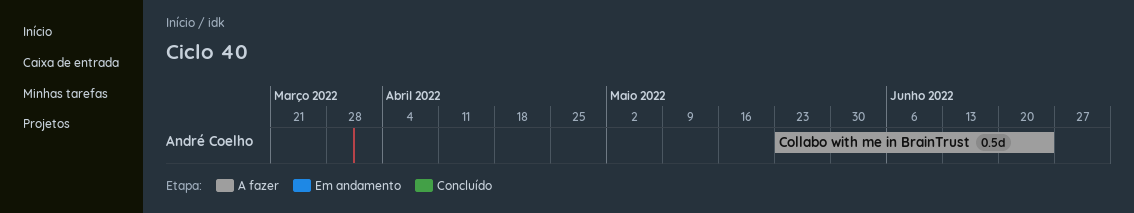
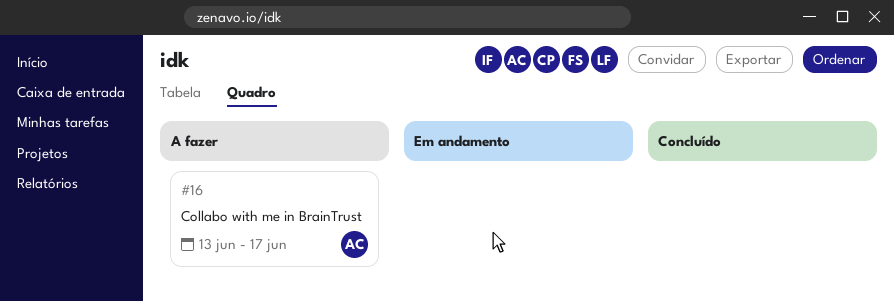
Collabo with me in BrainTrust, start: May 23 -> Jun 13
Collabo with me in BrainTrust, due: Jun 24 -> Jun 17

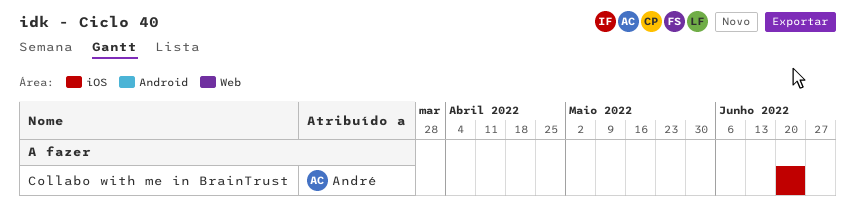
Collabo with me in BrainTrust, start: Jun 13 -> Jun 20
Collabo with me in BrainTrust, due: Jun 17 -> Jun 24

